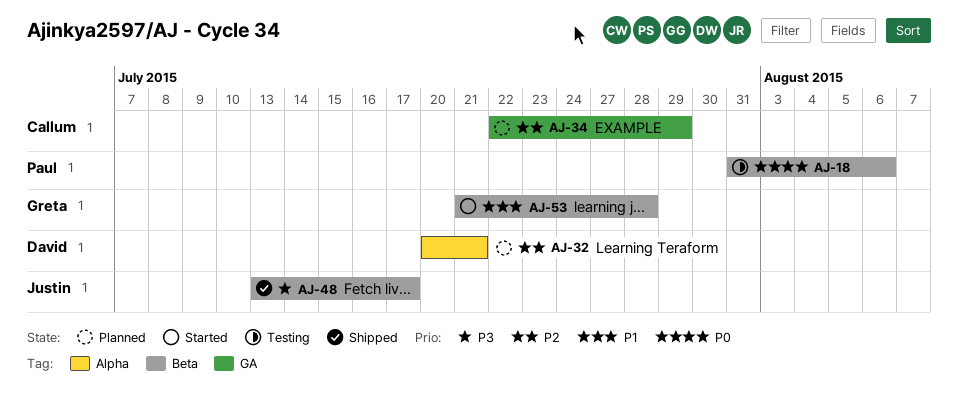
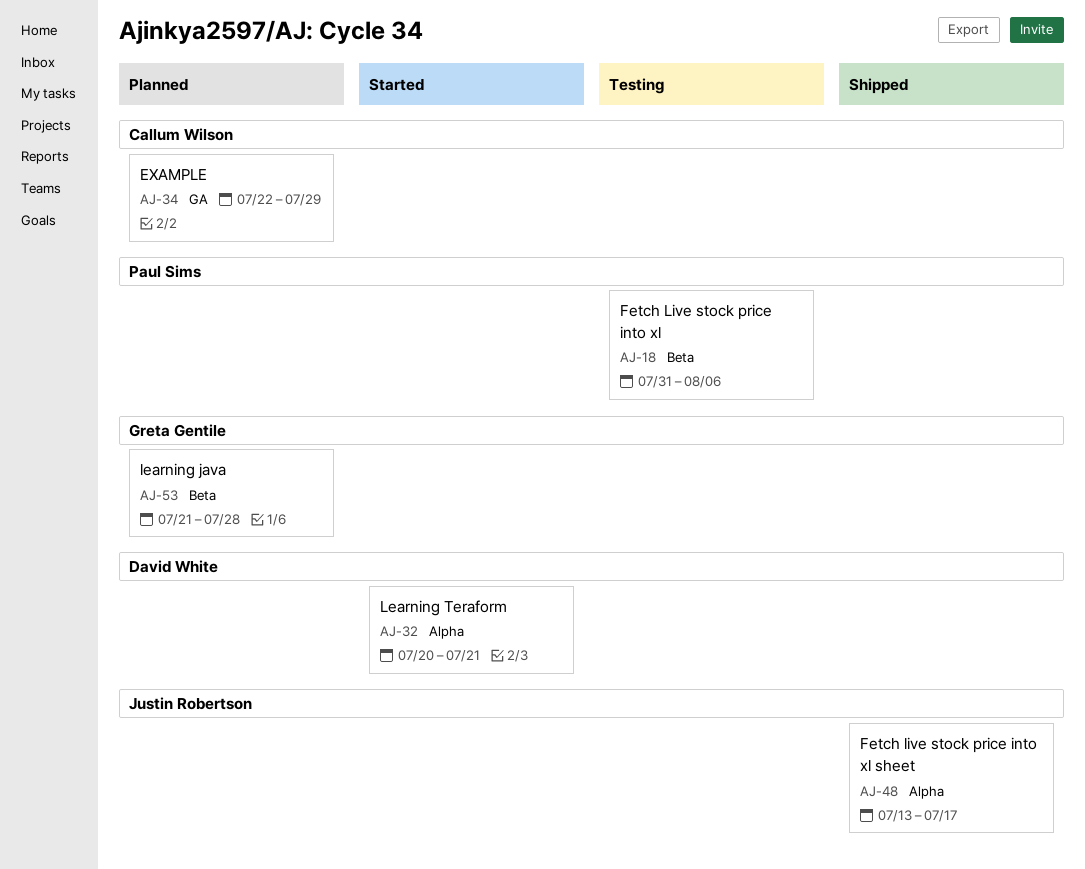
AJ-32, status: Planned -> Started
AJ-48, label: Beta -> Alpha
AJ-53, status: Started -> Planned

